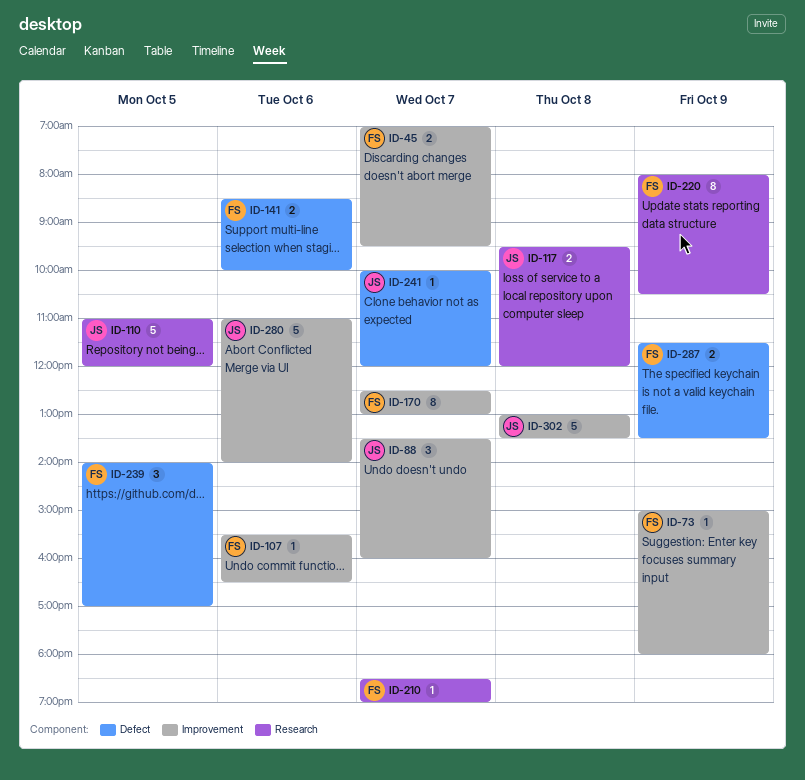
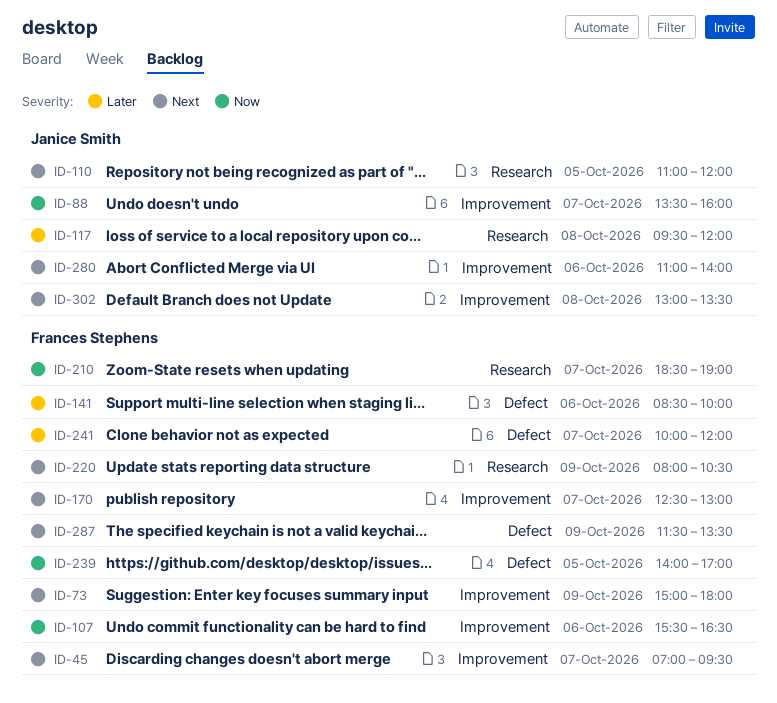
ID-241, owner: Janice Smith -> Frances Stephens

